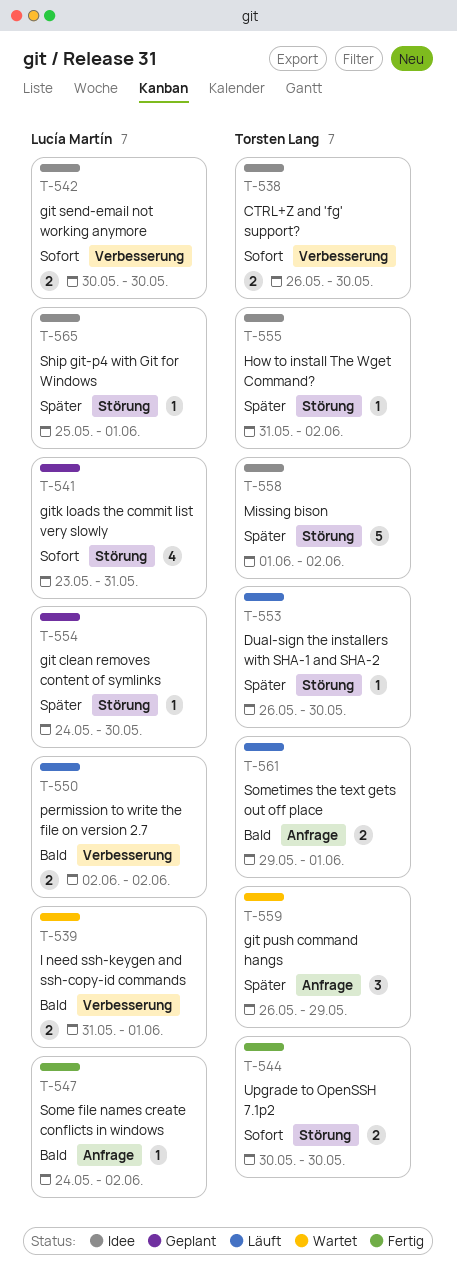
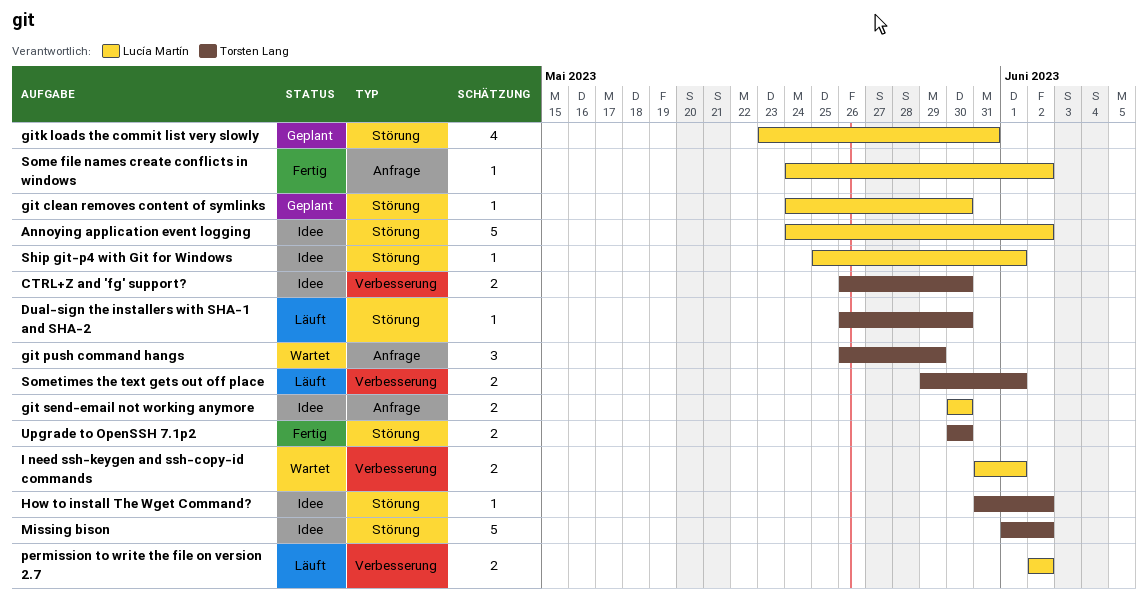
Annoying application event logging: none -> present
git send-email not working anymore, label: Verbesserung -> Anfrage
Sometimes the text gets out off place, label: Anfrage -> Verbesserung

